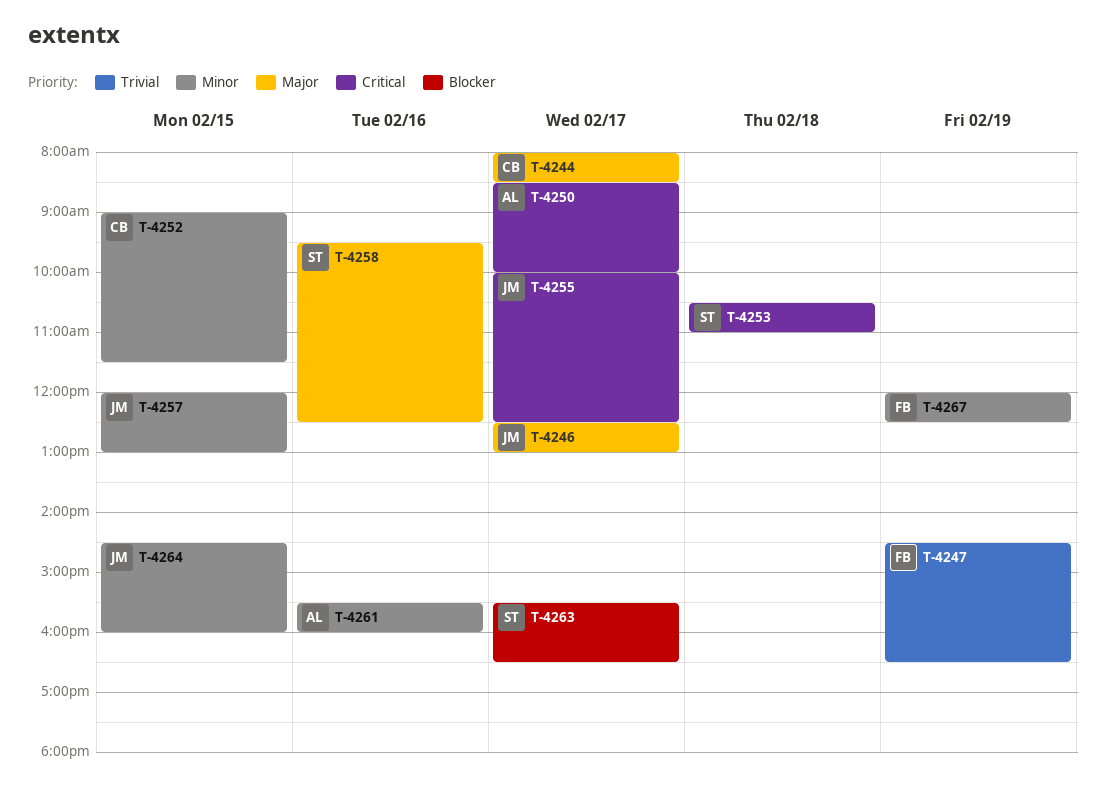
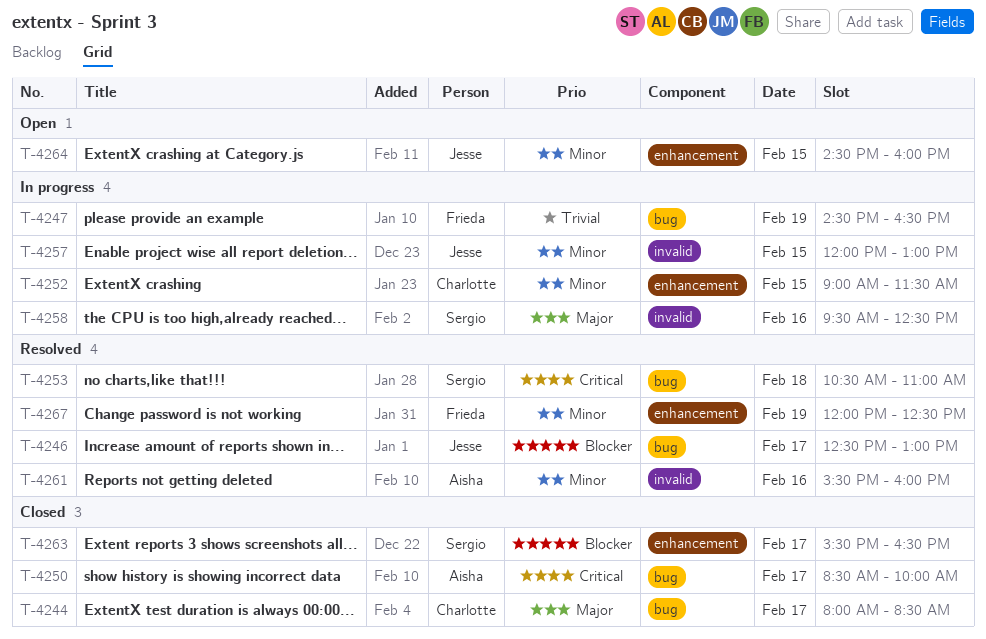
T-4246, priority: Major -> Blocker
T-4255: present -> none

